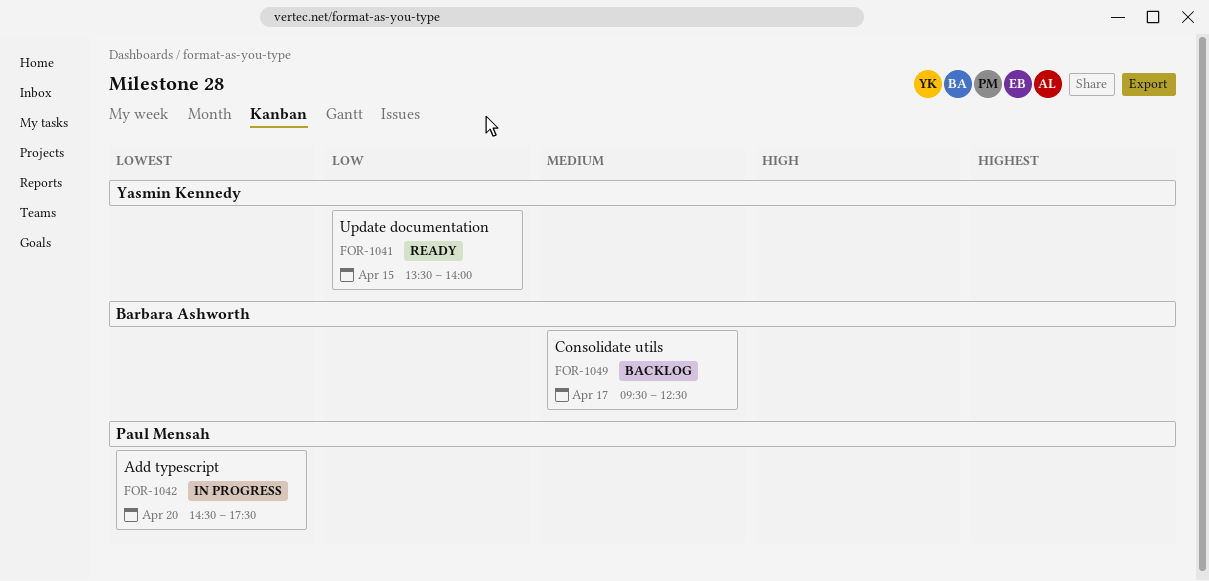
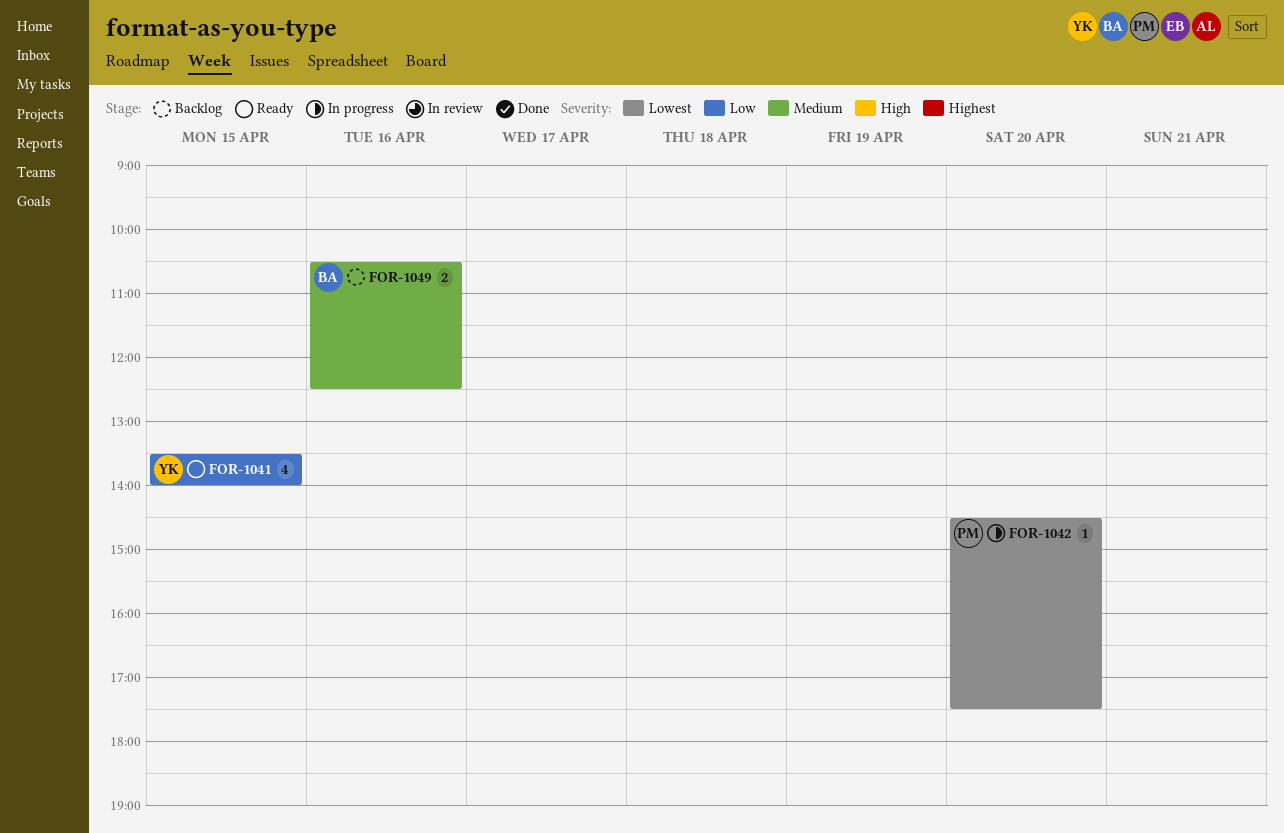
FOR-1049, day: Apr 17 -> Apr 16
FOR-1049, begins: 09:30 -> 10:30

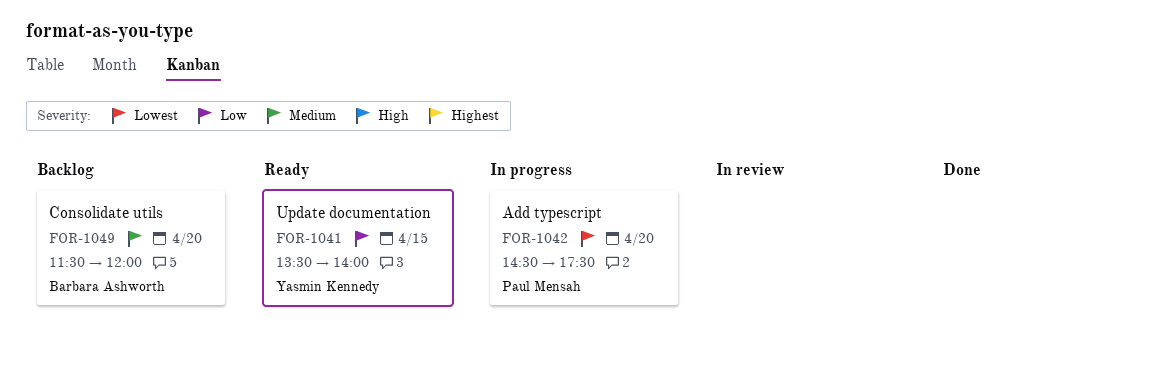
FOR-1049, day: Apr 16 -> Apr 20
FOR-1049, begins: 10:30 -> 11:30
FOR-1049, ends: 12:30 -> 12:00

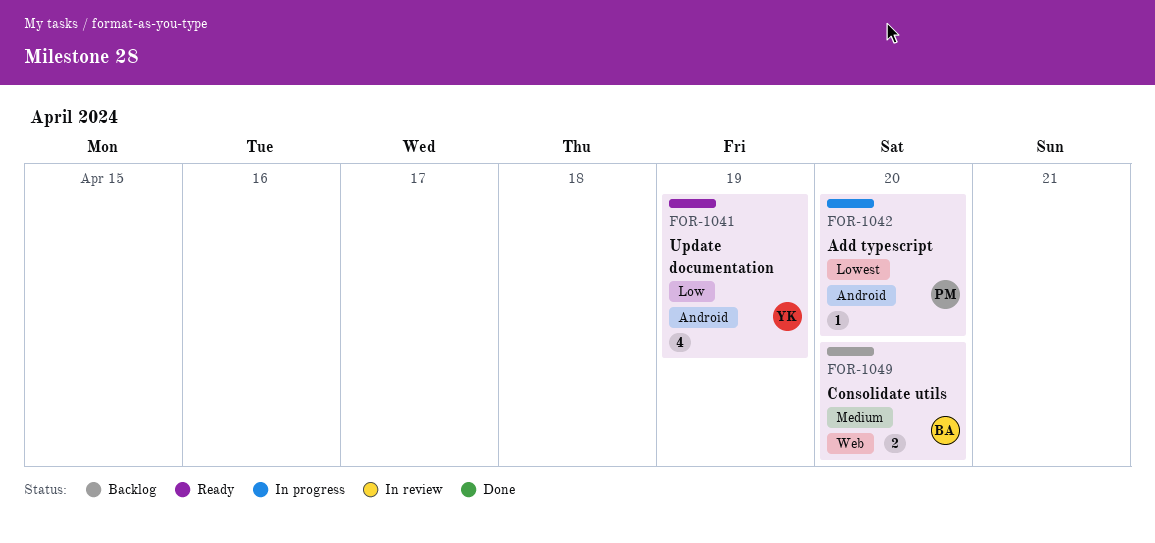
FOR-1041, day: Apr 15 -> Apr 19

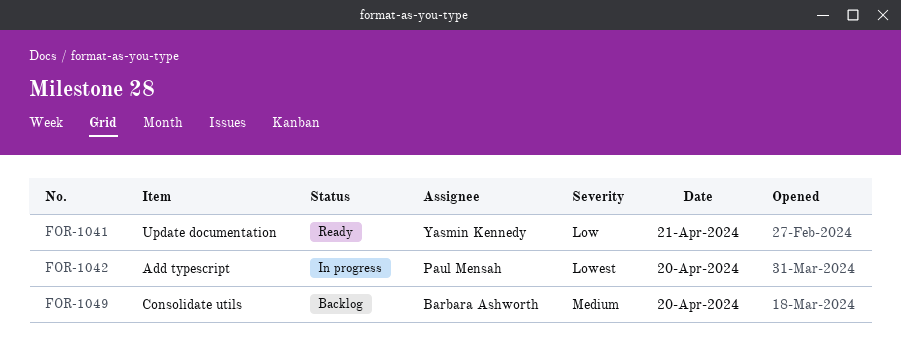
FOR-1041, day: Apr 19 -> Apr 21

